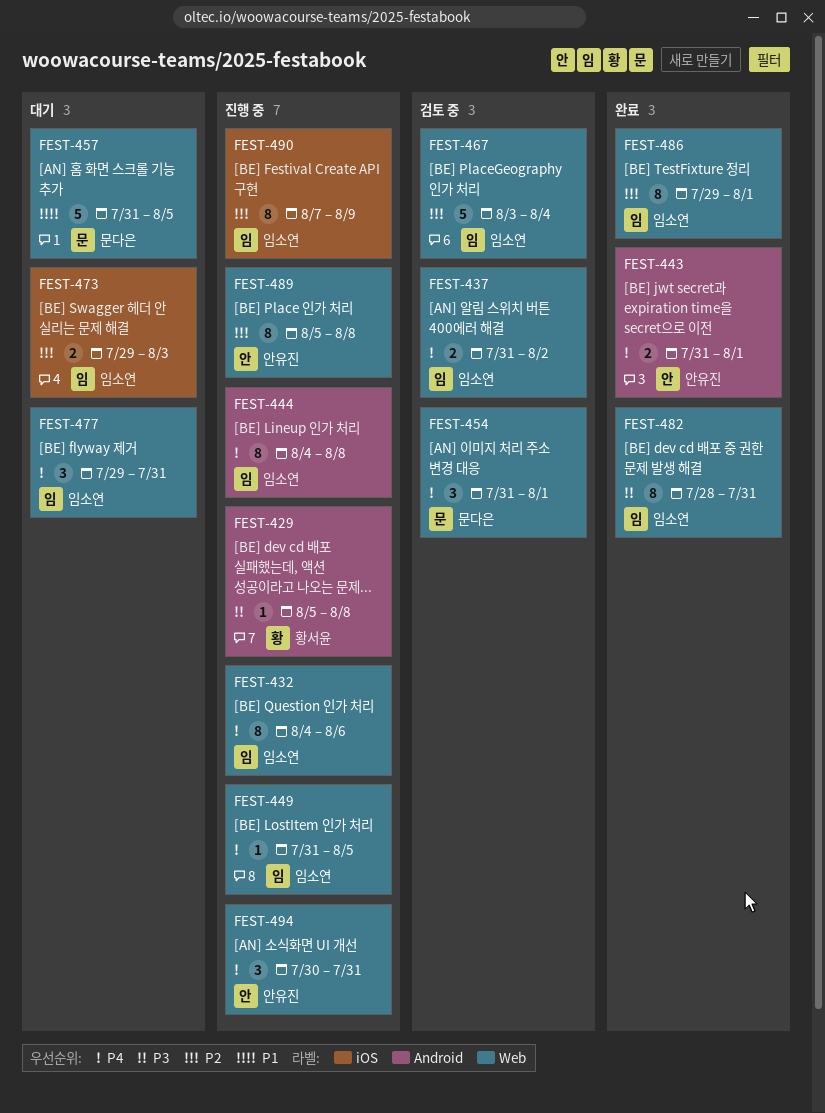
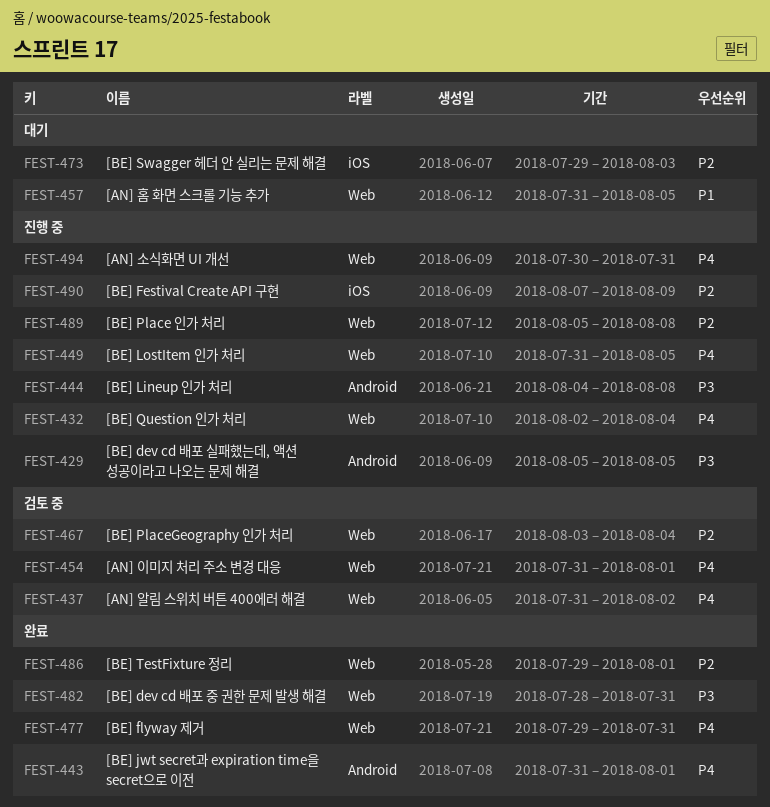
FEST-429, due: Aug 8 -> Aug 5
FEST-432, start: Aug 4 -> Aug 2
FEST-432, due: Aug 6 -> Aug 4
FEST-444, priority: P4 -> P3
FEST-477, status: 대기 -> 완료

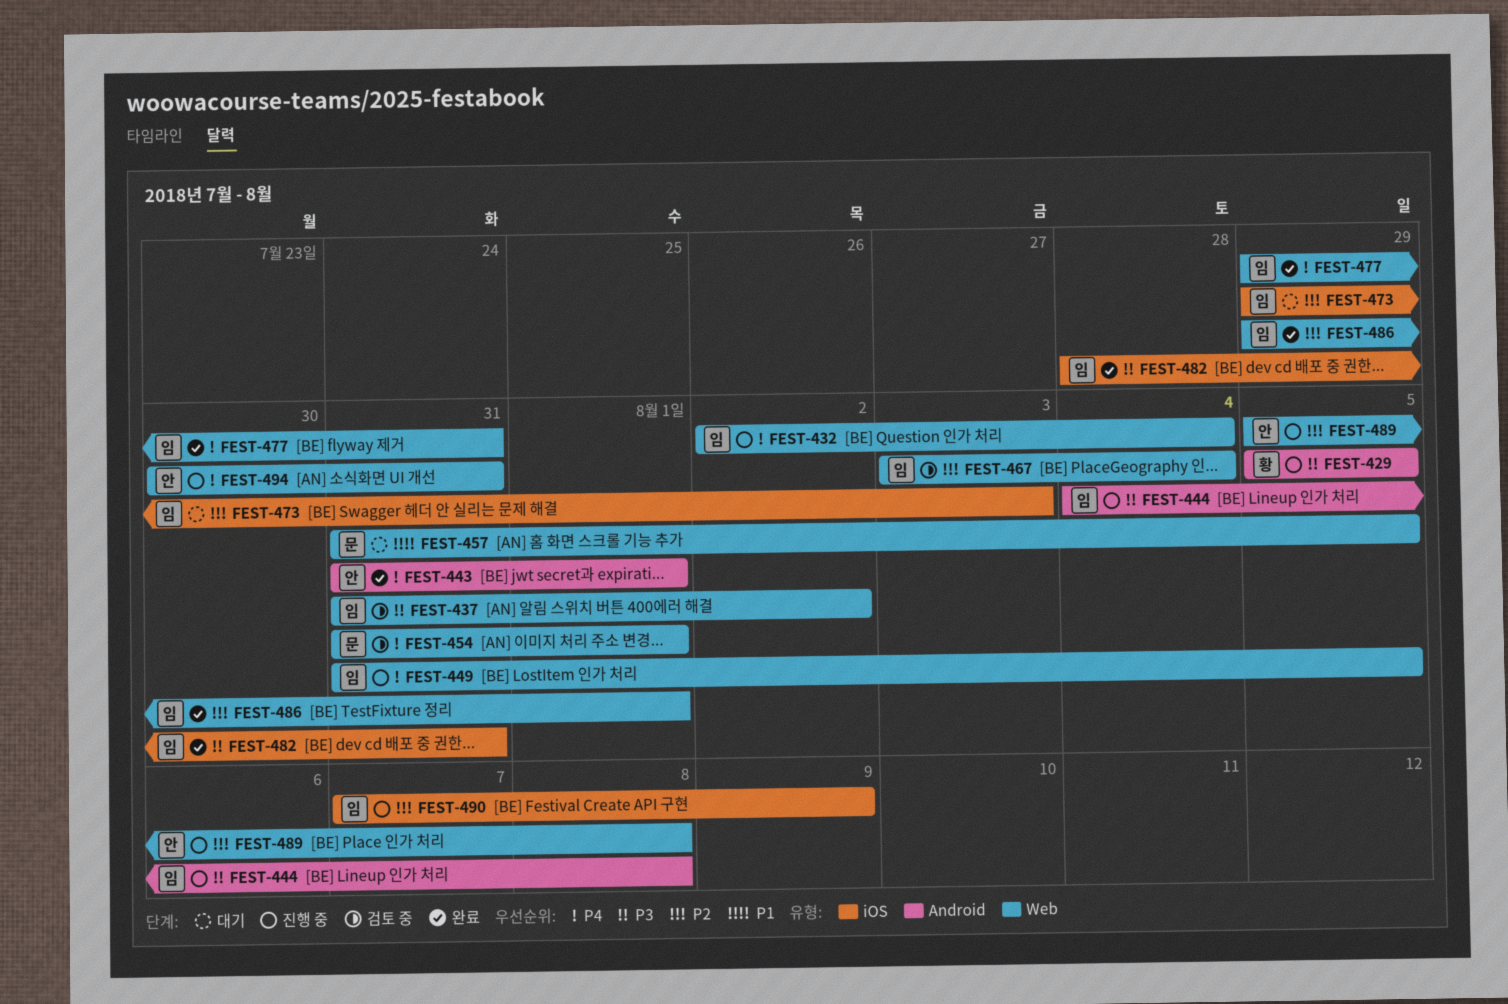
FEST-437, priority: P4 -> P3
FEST-482, label: Web -> iOS

